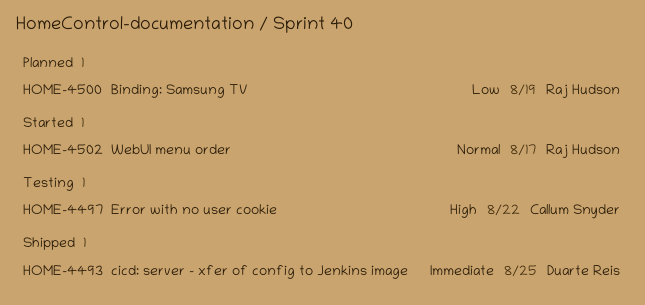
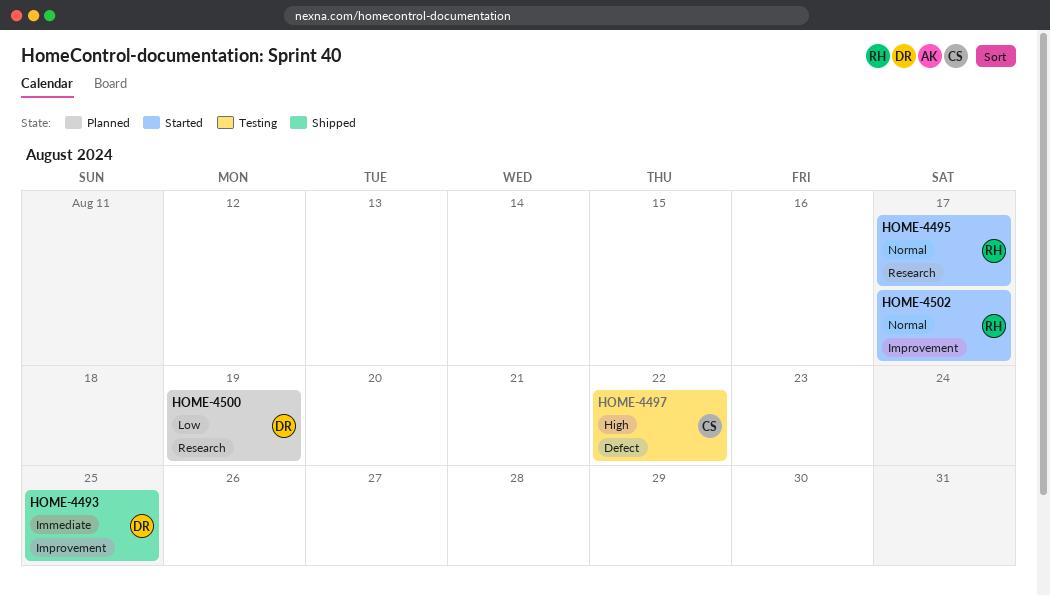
HOME-4495: none -> present
HOME-4500, owner: Raj Hudson -> Duarte Reis

